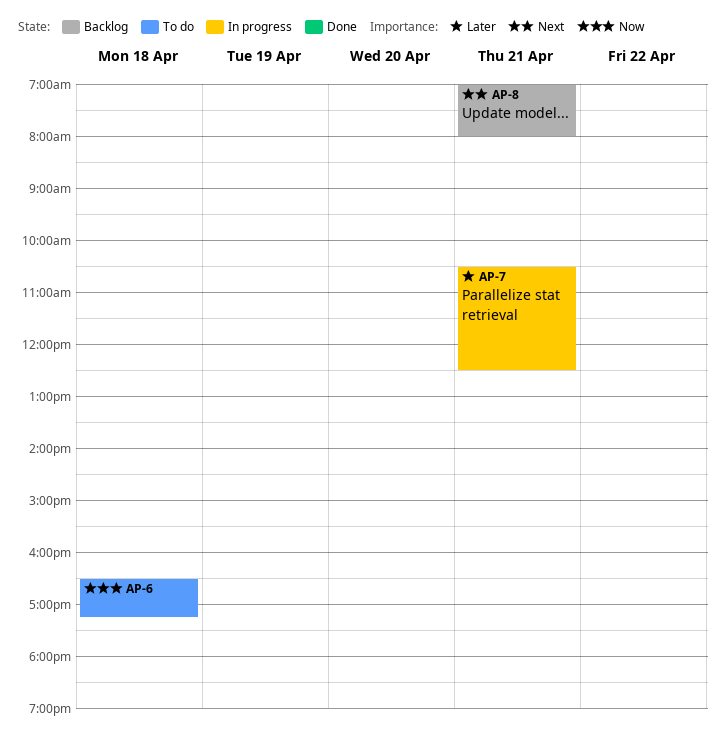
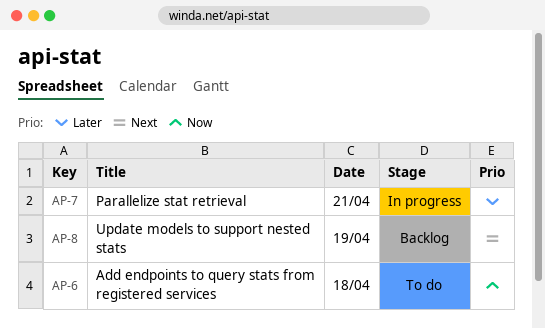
AP-8, day: Apr 21 -> Apr 19

